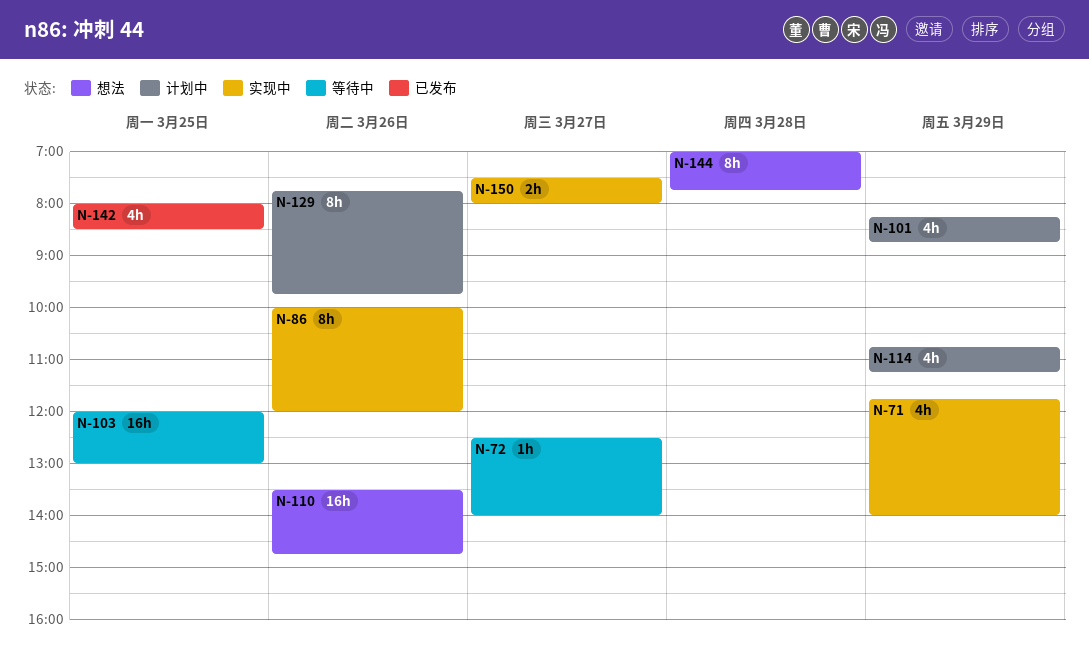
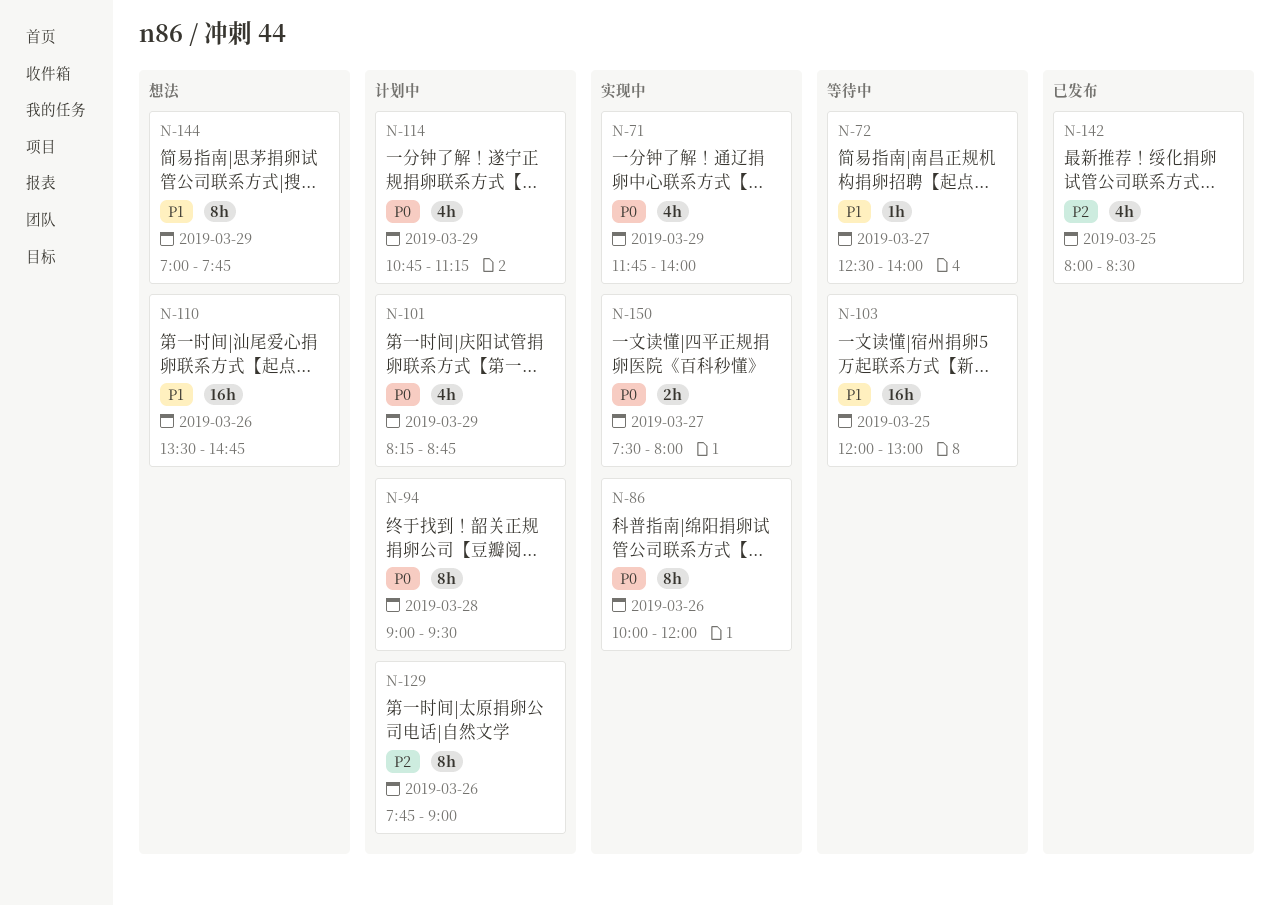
N-94: none -> present
N-129, ends: 09:45 -> 09:00
N-144, day: Mar 28 -> Mar 29

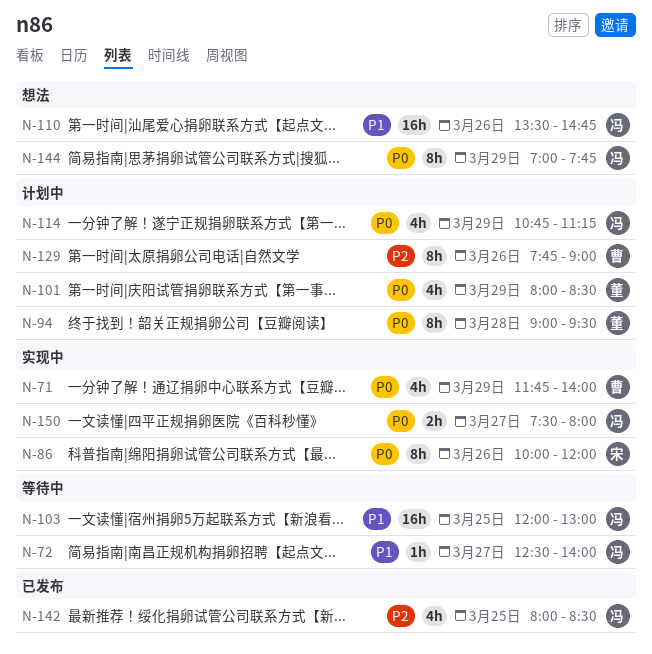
N-101, begins: 08:15 -> 08:00
N-101, ends: 08:45 -> 08:30
N-144, priority: P1 -> P0

